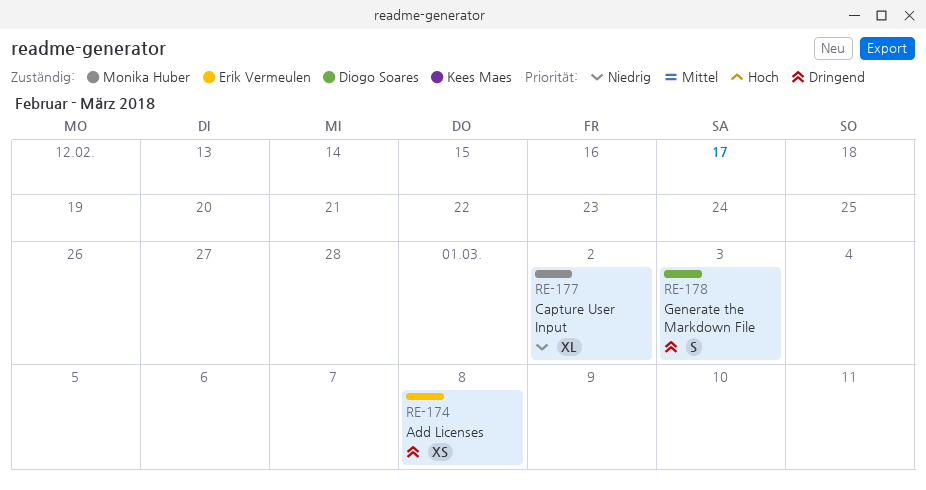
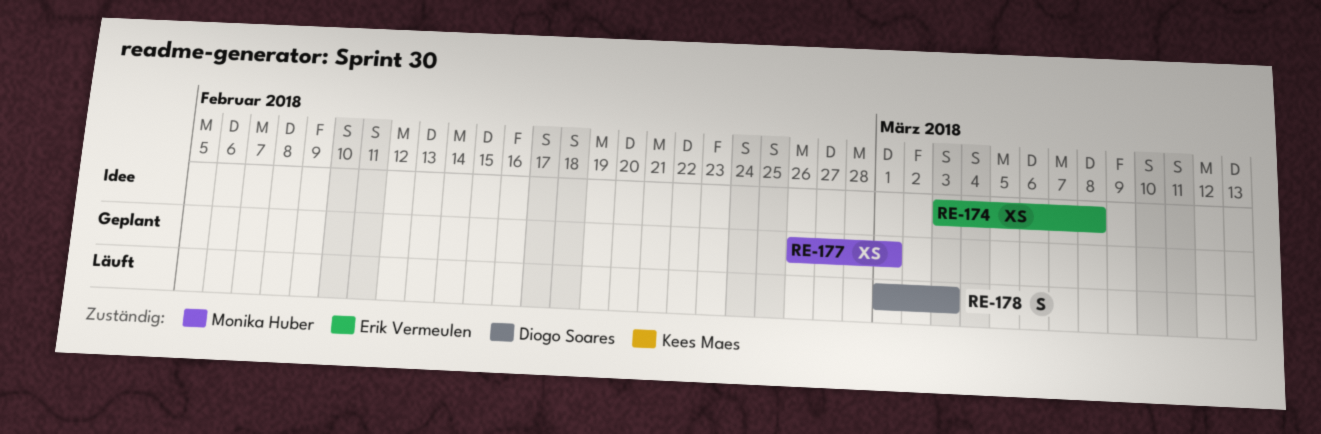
RE-177, estimate: XL -> XS
RE-177, due: Mar 2 -> Mar 1

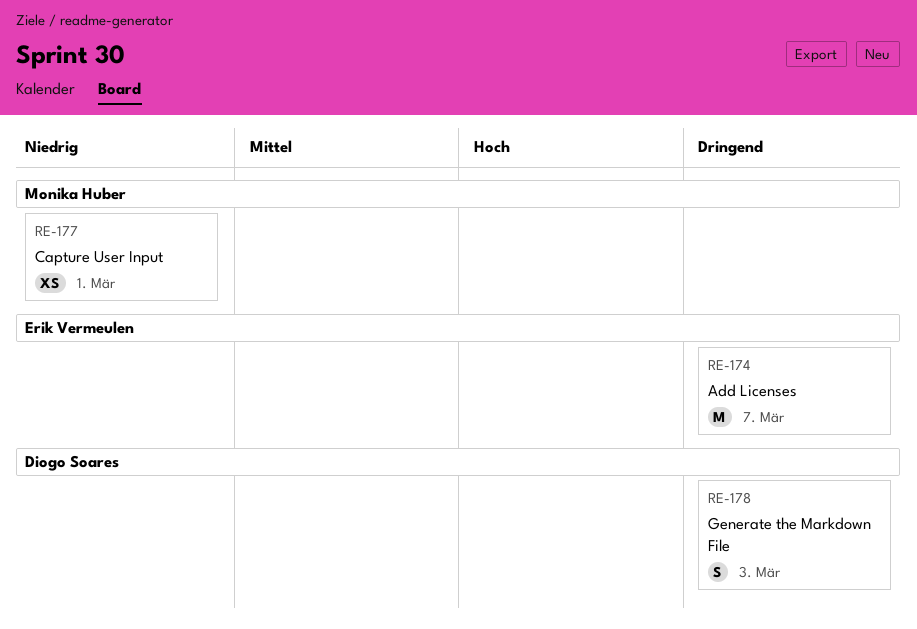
RE-174, estimate: XS -> M
RE-174, due: Mar 8 -> Mar 7

